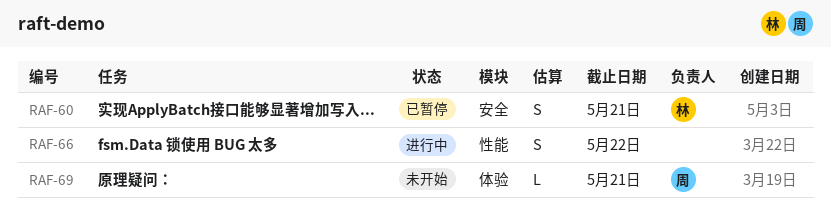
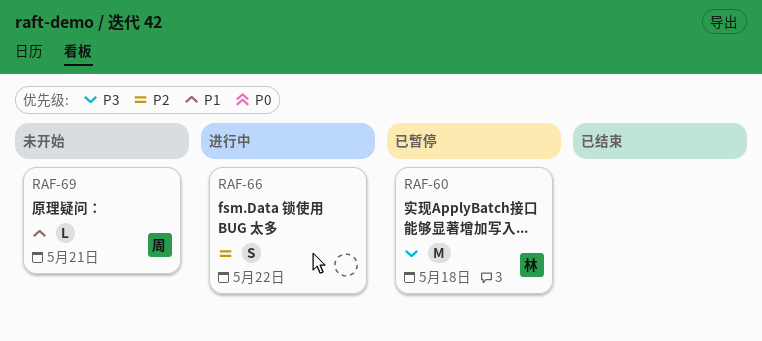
RAF-60, estimate: S -> M
RAF-60, due: May 21 -> May 18

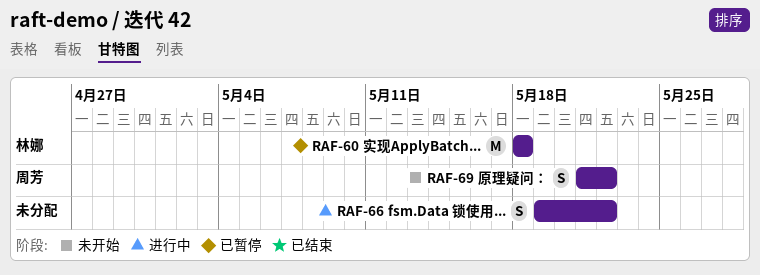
RAF-69, estimate: L -> S
RAF-69, due: May 21 -> May 22

